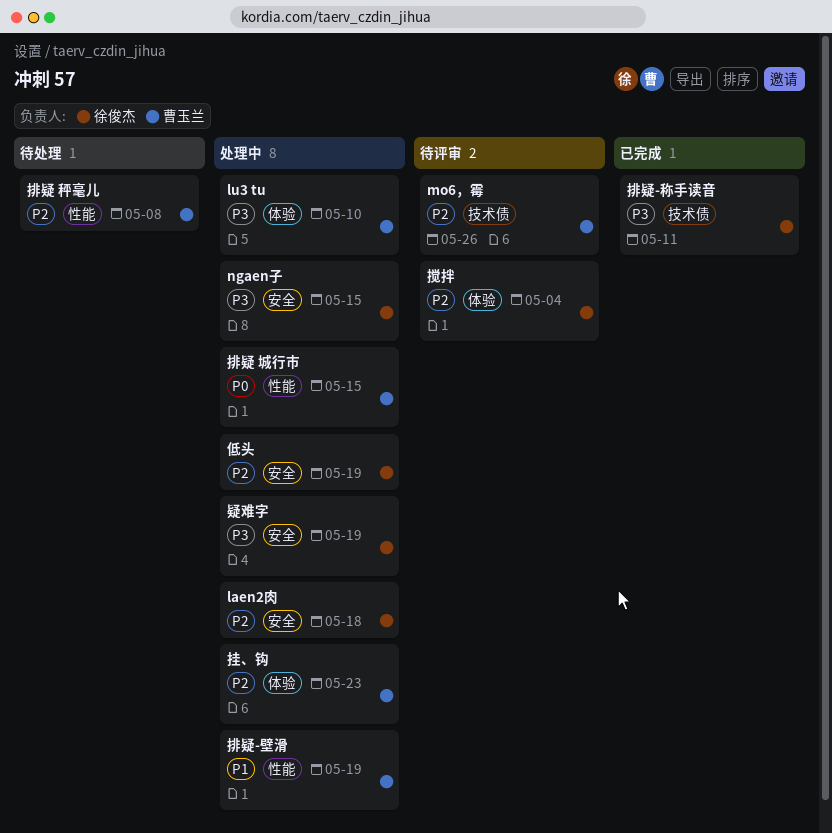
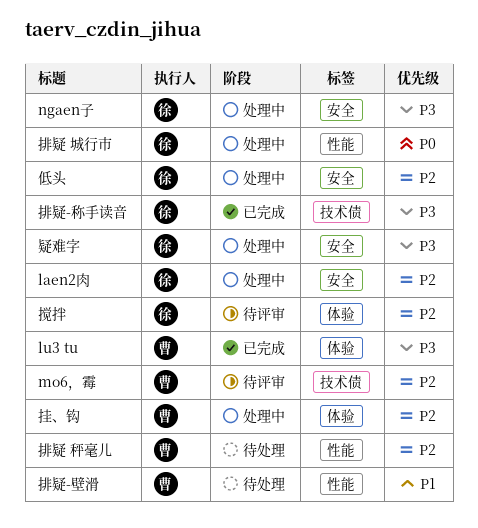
lu3 tu, status: 处理中 -> 已完成
排疑 城行市, owner: 曹玉兰 -> 徐俊杰
排疑-壁滑, status: 处理中 -> 待处理

